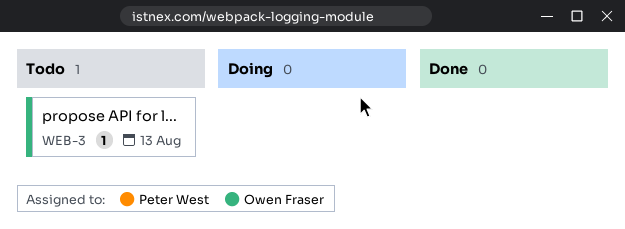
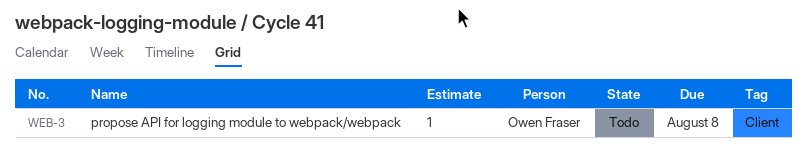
WEB-3, due: Aug 13 -> Aug 8

